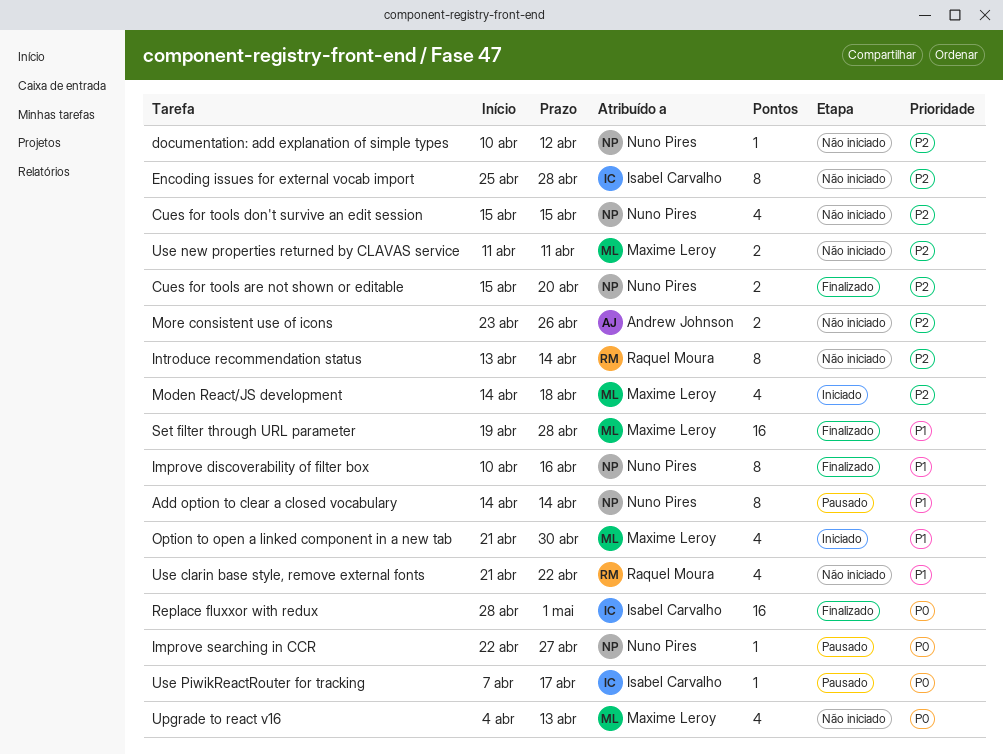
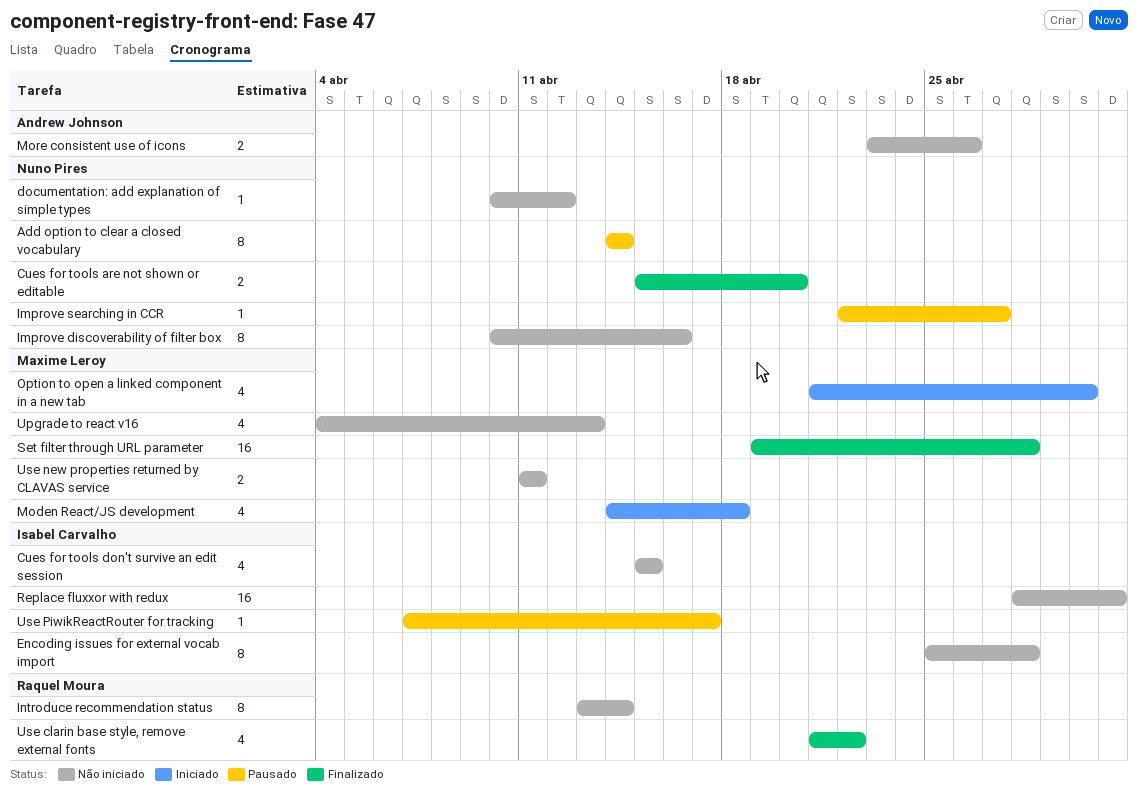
Cues for tools don't survive an edit session, owner: Nuno Pires -> Isabel Carvalho
Improve discoverability of filter box, status: Finalizado -> Não iniciado
Replace fluxxor with redux, status: Finalizado -> Não iniciado
Use clarin base style, remove external fonts, status: Não iniciado -> Finalizado

